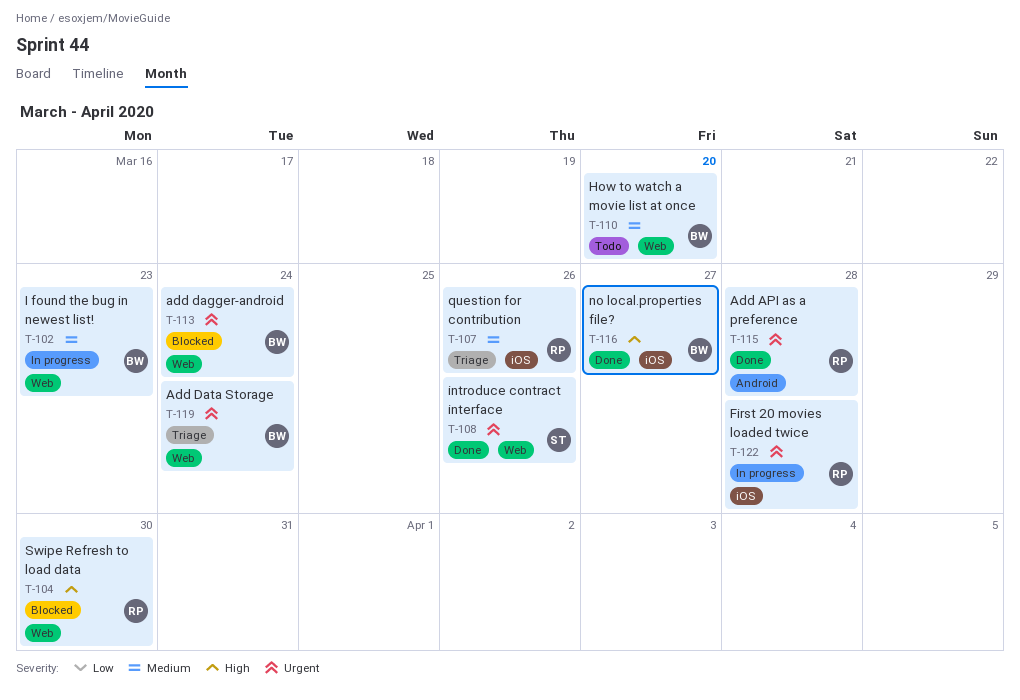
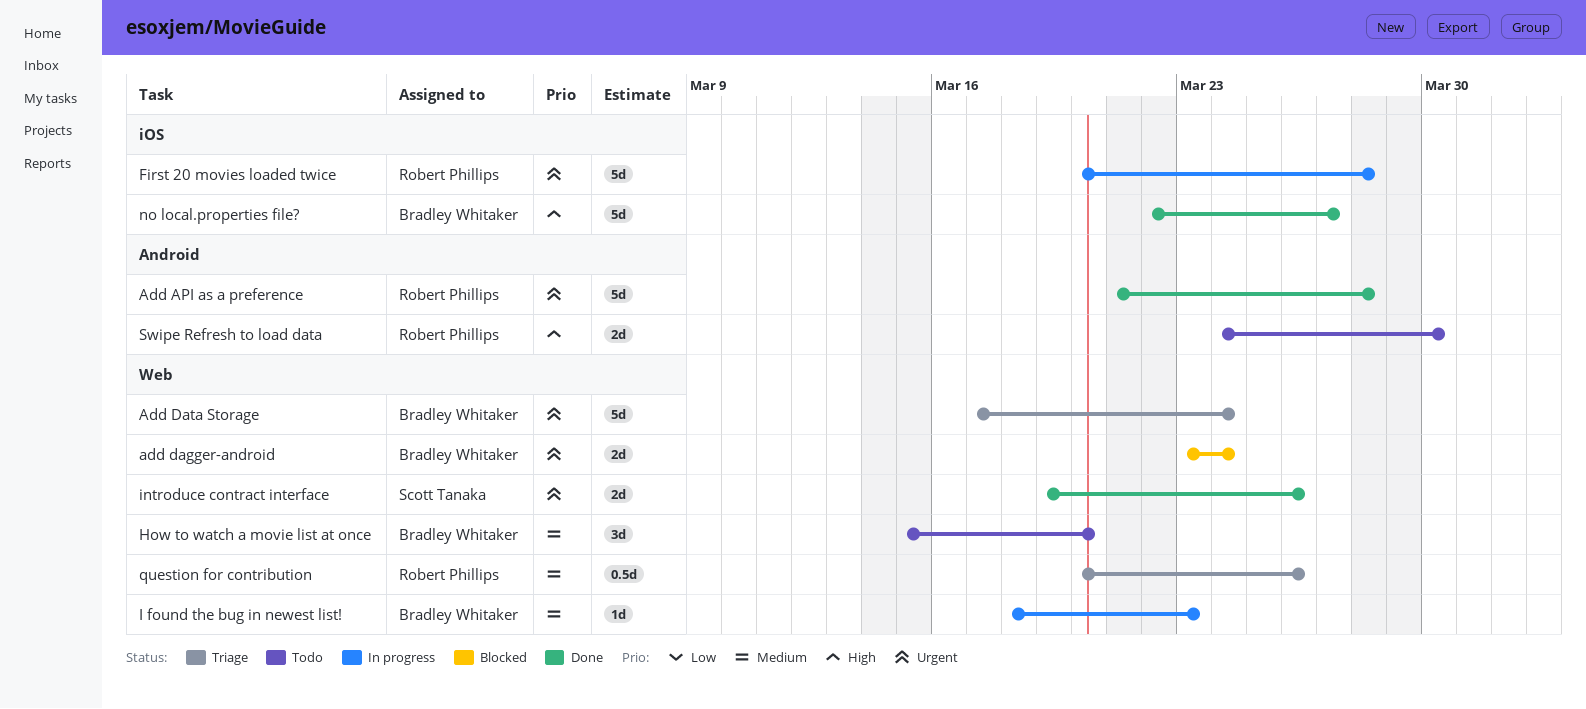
question for contribution, label: iOS -> Web
Swipe Refresh to load data, status: Blocked -> Todo
Swipe Refresh to load data, label: Web -> Android

